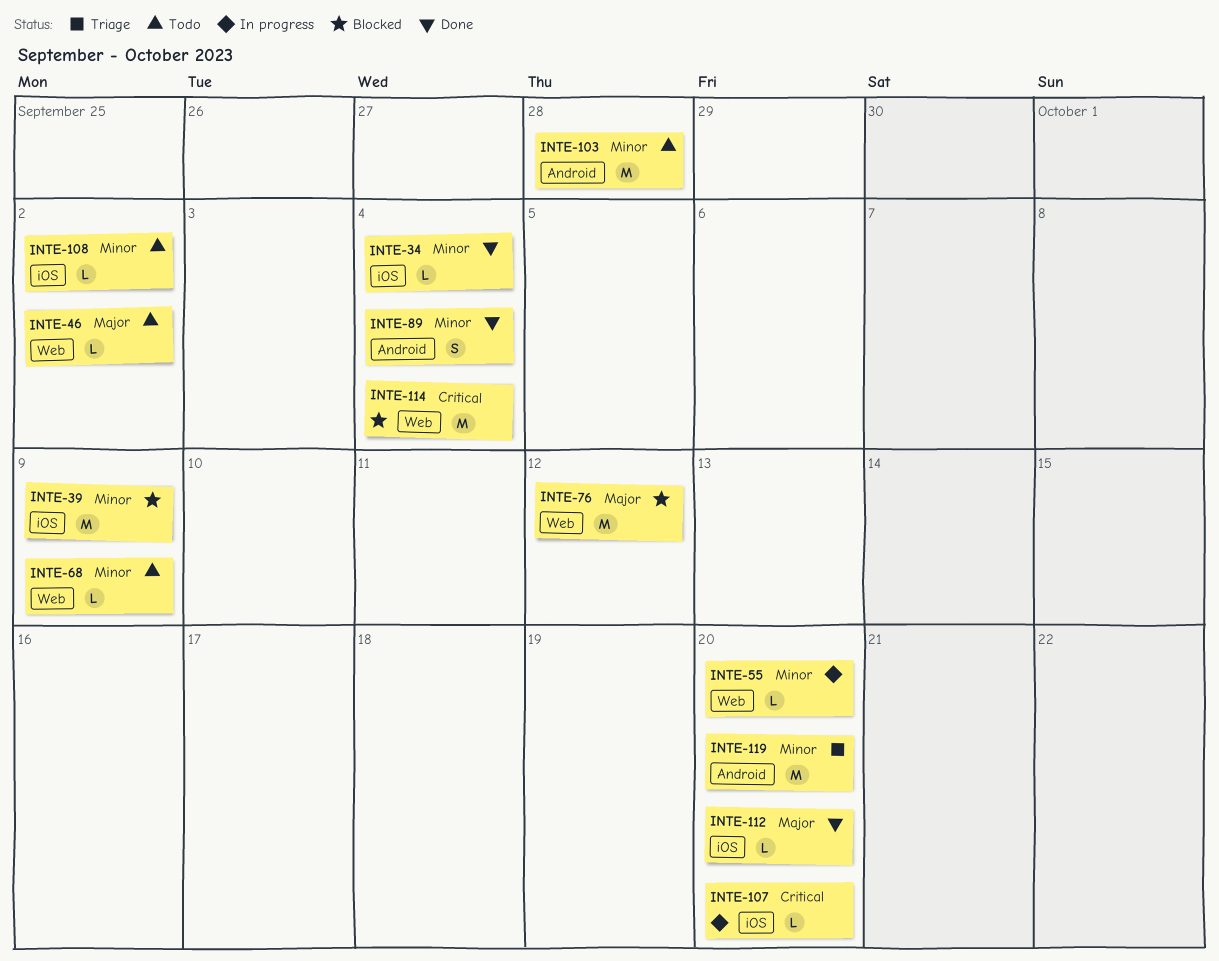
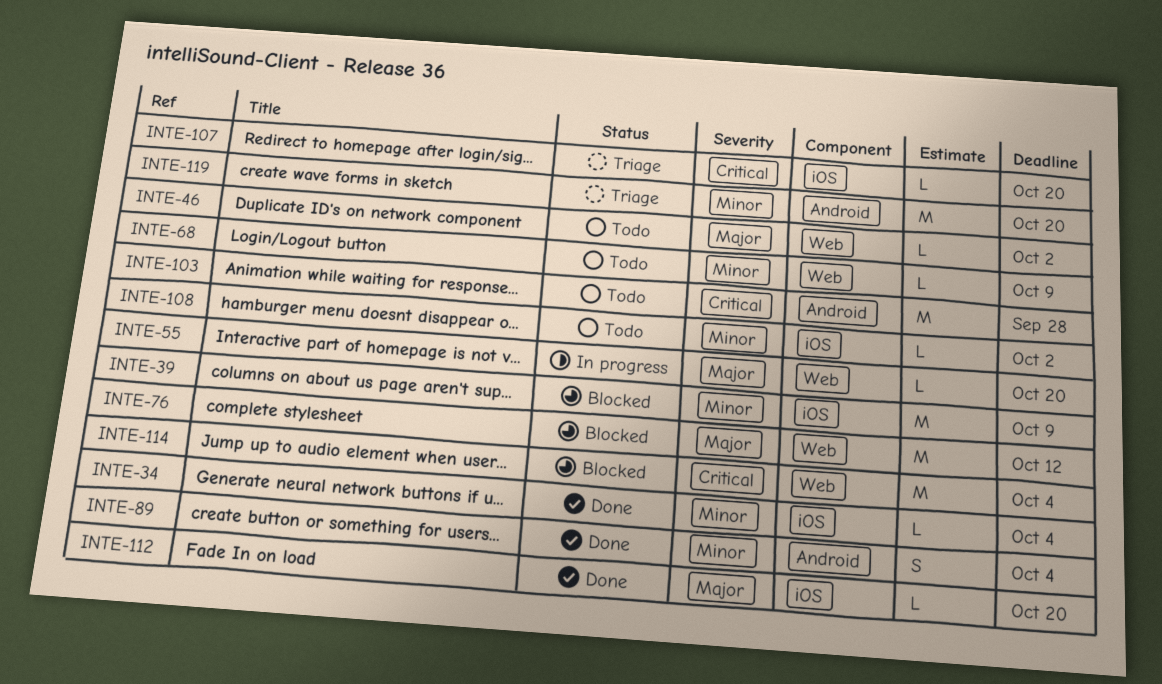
INTE-55, priority: Minor -> Major
INTE-103, priority: Minor -> Critical
INTE-107, status: In progress -> Triage

